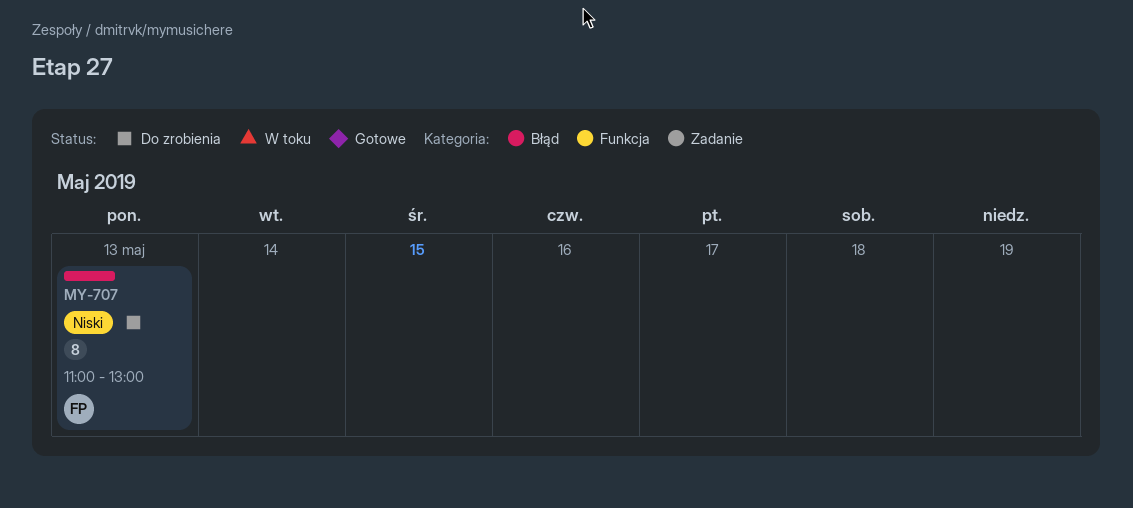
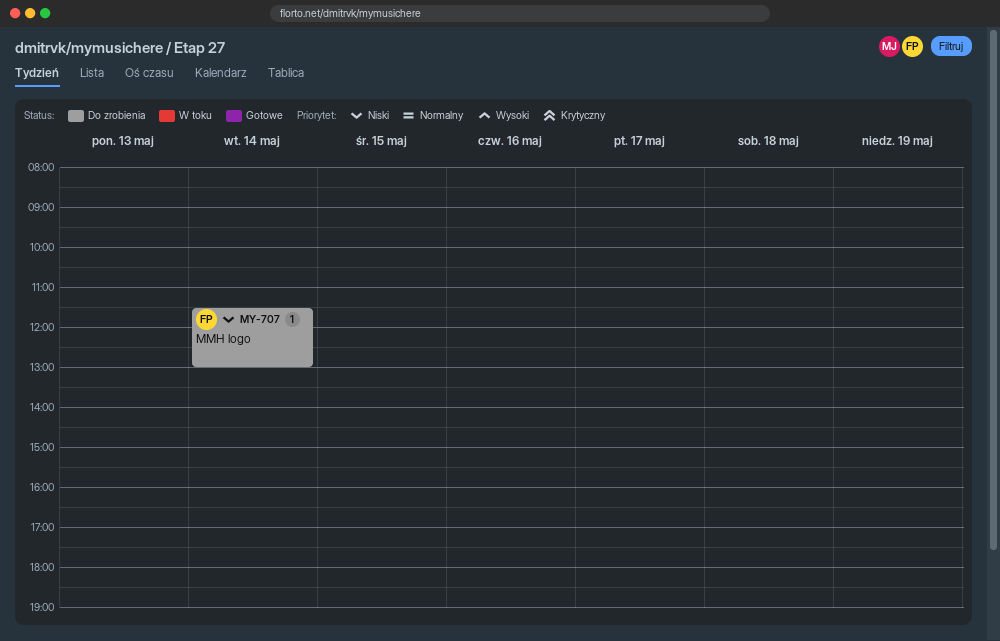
MY-707, estimate: 8 -> 1
MY-707, day: May 13 -> May 14
MY-707, begins: 11:00 -> 11:30

